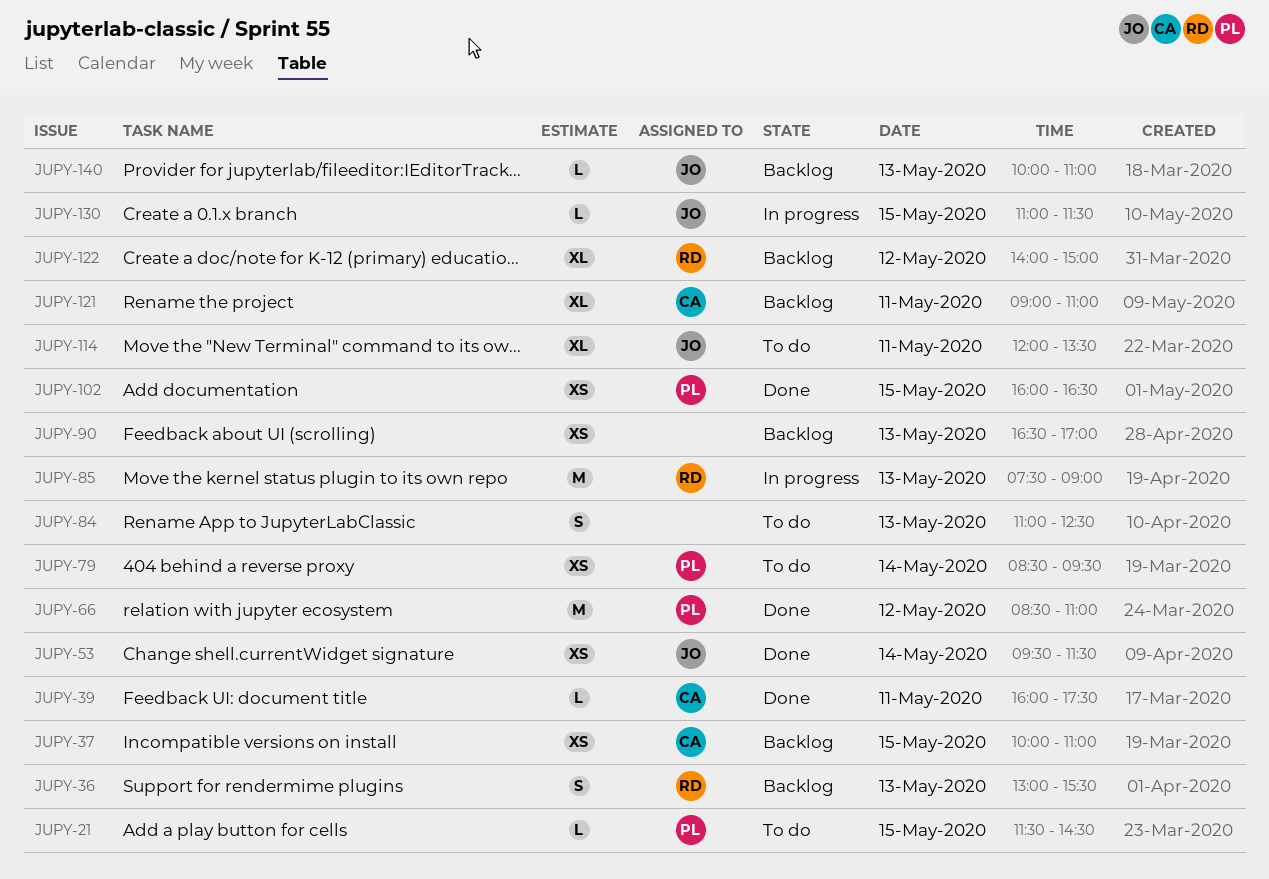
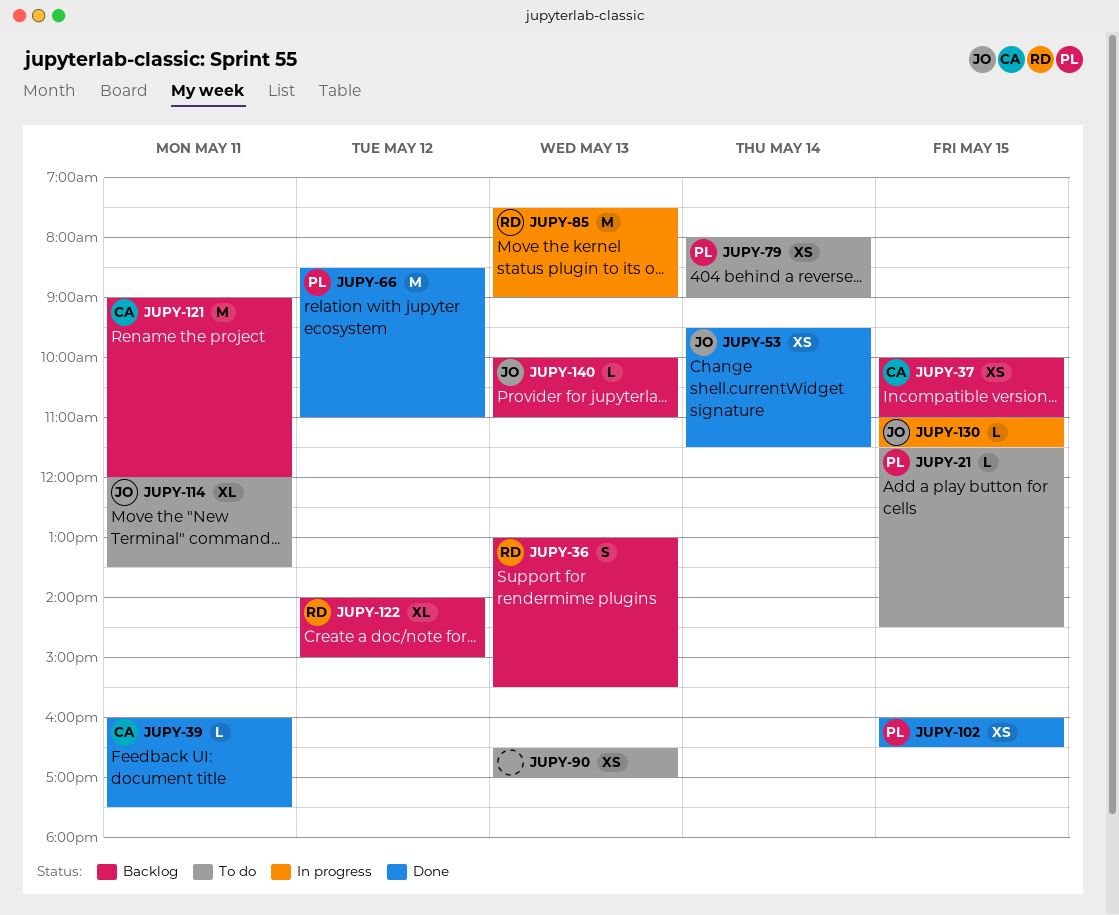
JUPY-79, begins: 08:30 -> 08:00
JUPY-79, ends: 09:30 -> 09:00
JUPY-84: present -> none
JUPY-90, status: Backlog -> To do
JUPY-121, estimate: XL -> M
JUPY-121, ends: 11:00 -> 12:00

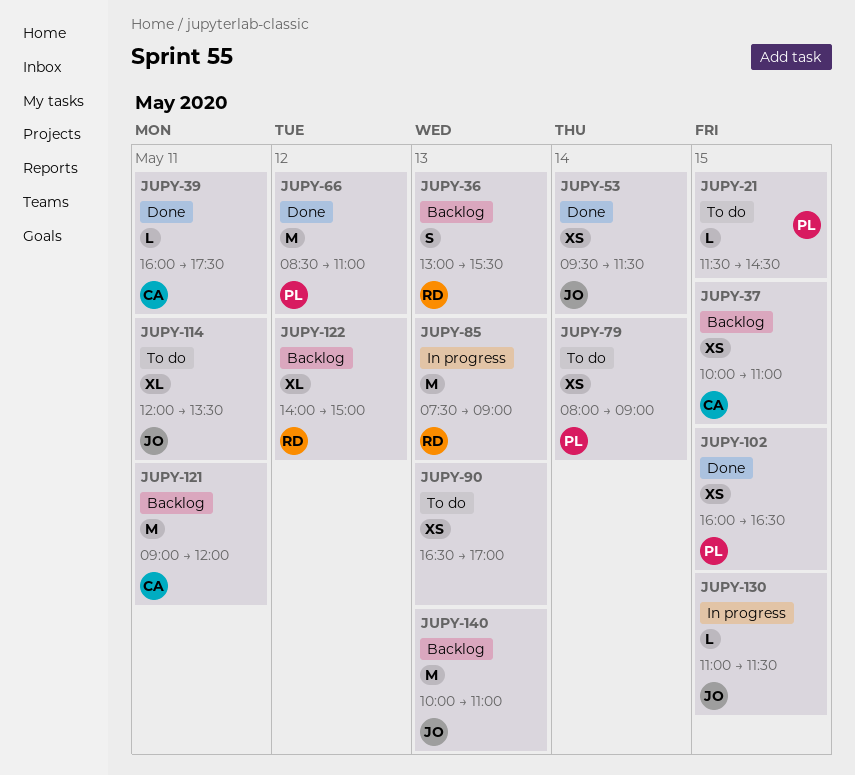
JUPY-140, estimate: L -> M

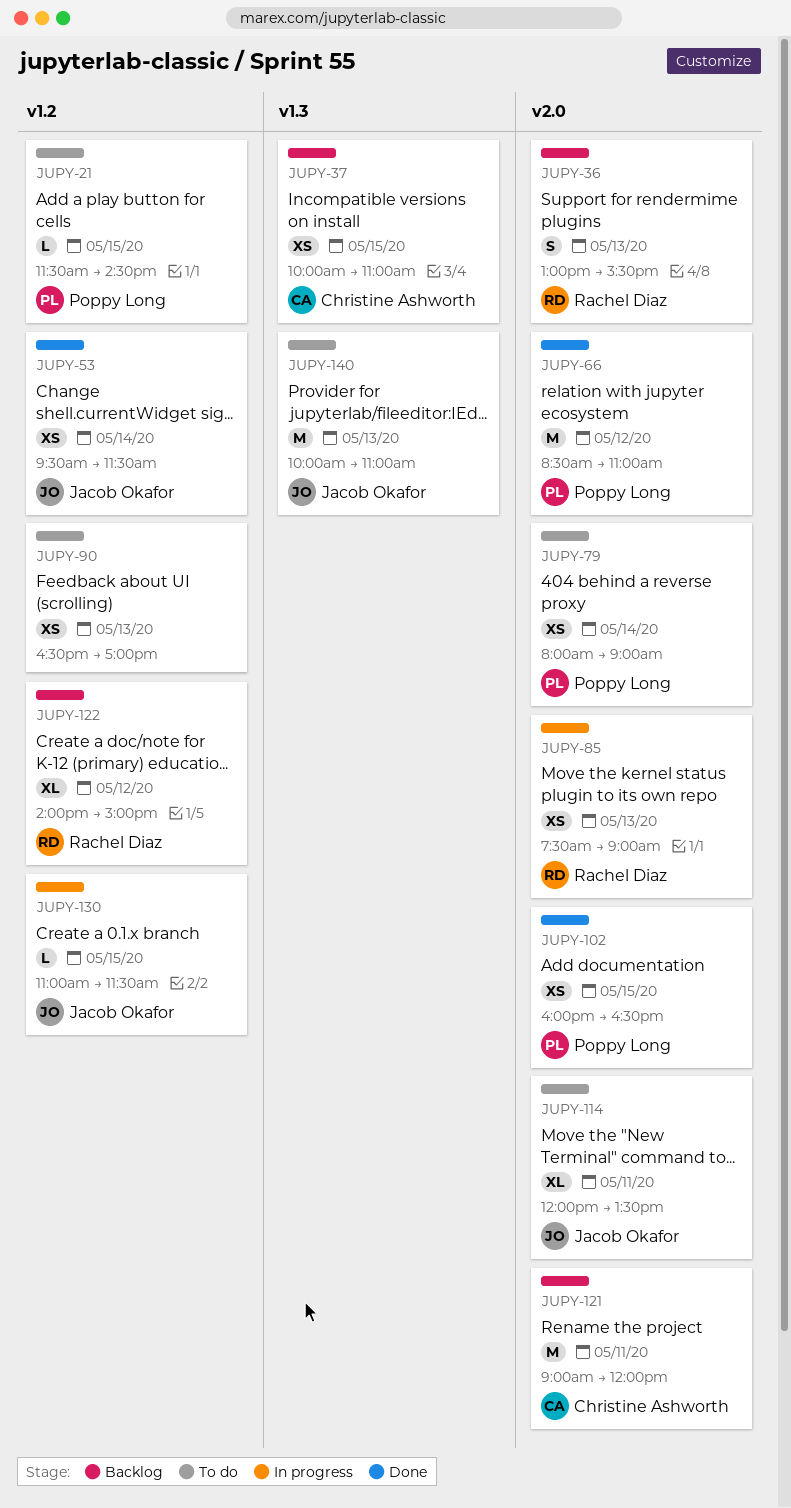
JUPY-39: present -> none
JUPY-85, estimate: M -> XS
JUPY-140, status: Backlog -> To do

